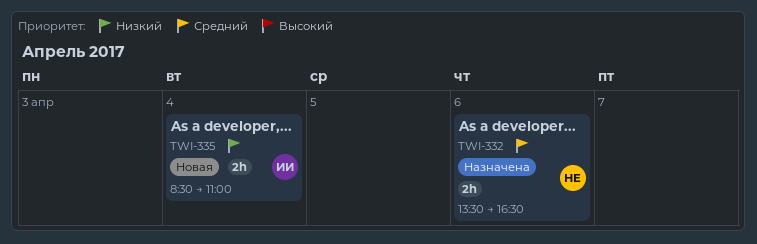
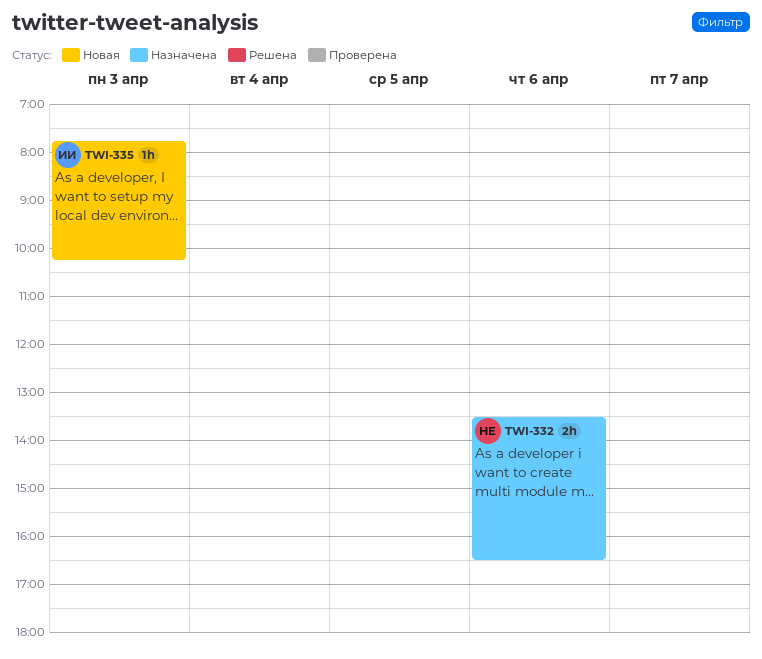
TWI-335, estimate: 2h -> 1h
TWI-335, day: Apr 4 -> Apr 3
TWI-335, begins: 08:30 -> 07:45
TWI-335, ends: 11:00 -> 10:15

